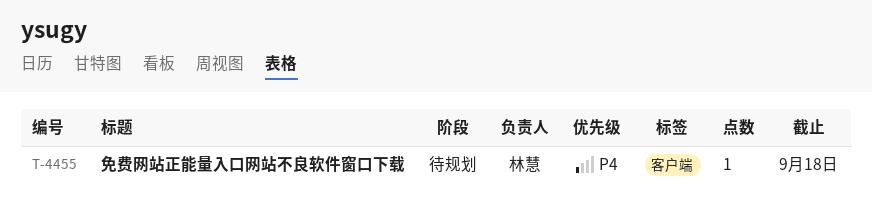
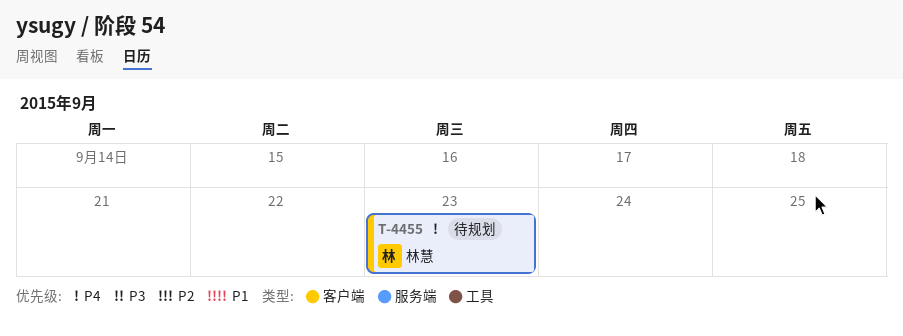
T-4455, due: Sep 18 -> Sep 23

